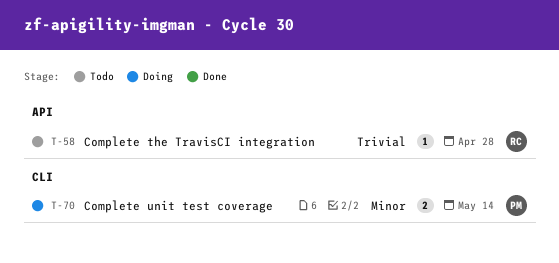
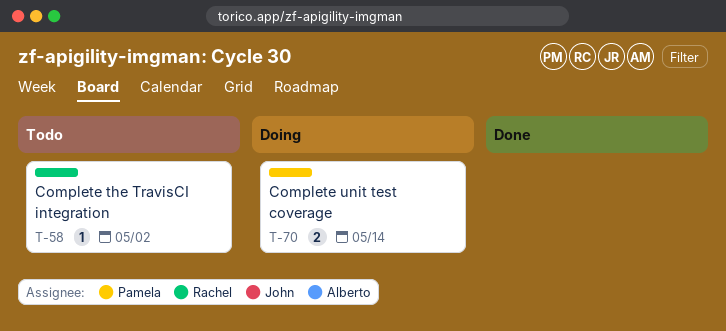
T-58, due: Apr 28 -> May 2

